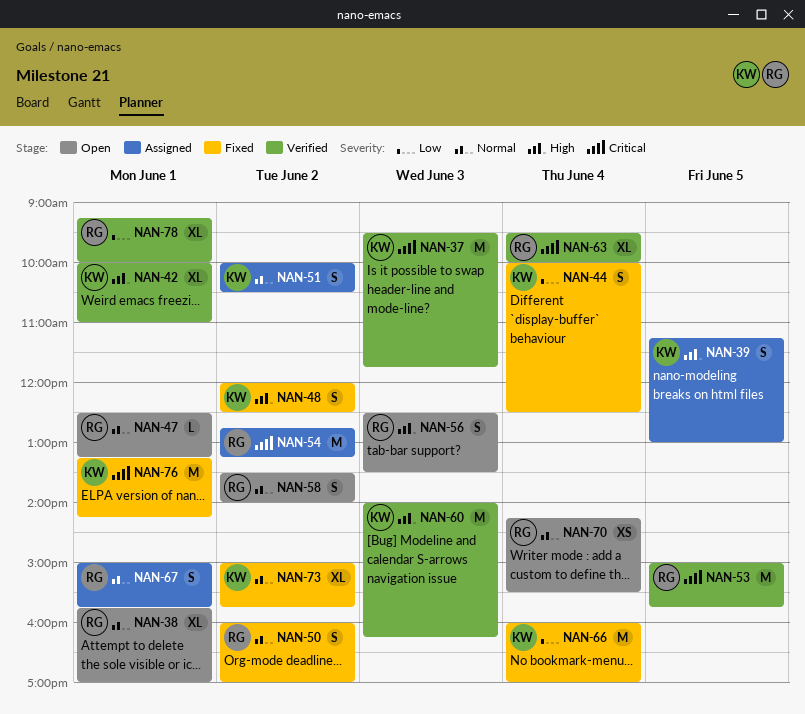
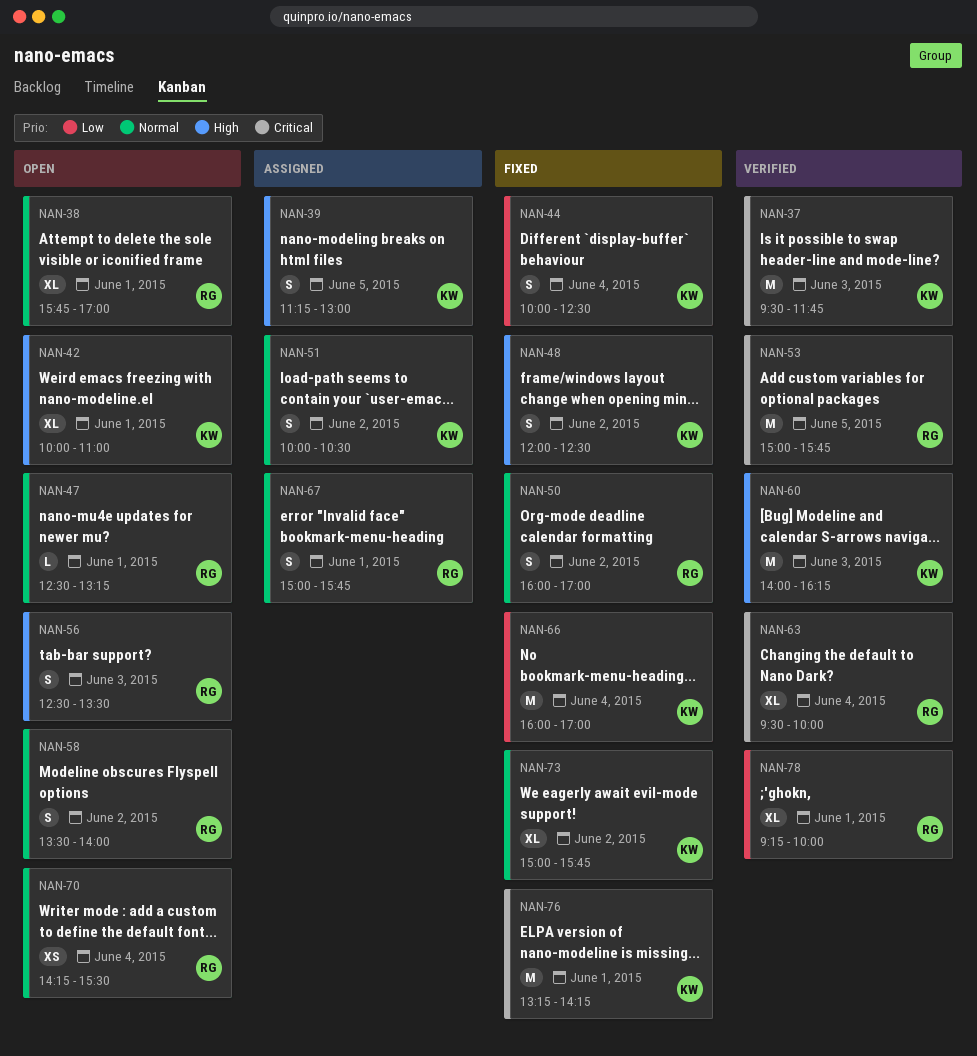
NAN-42, status: Verified -> Open
NAN-54: present -> none

